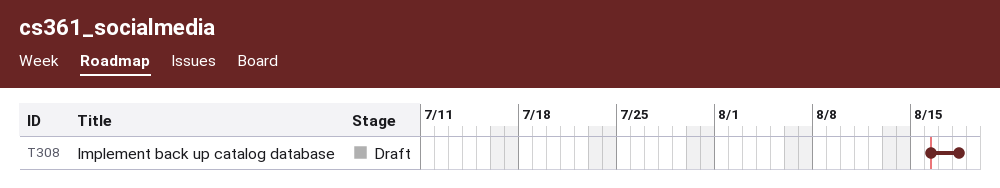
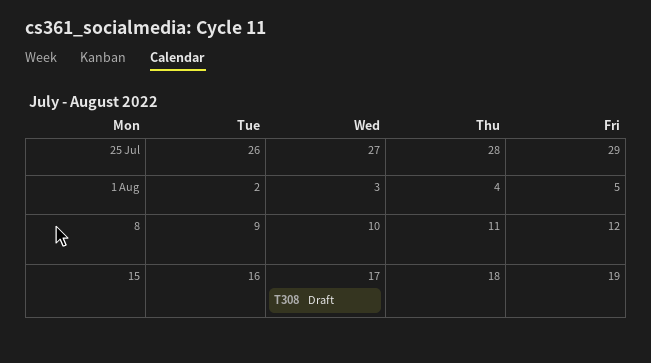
T308, due: Aug 18 -> Aug 17

